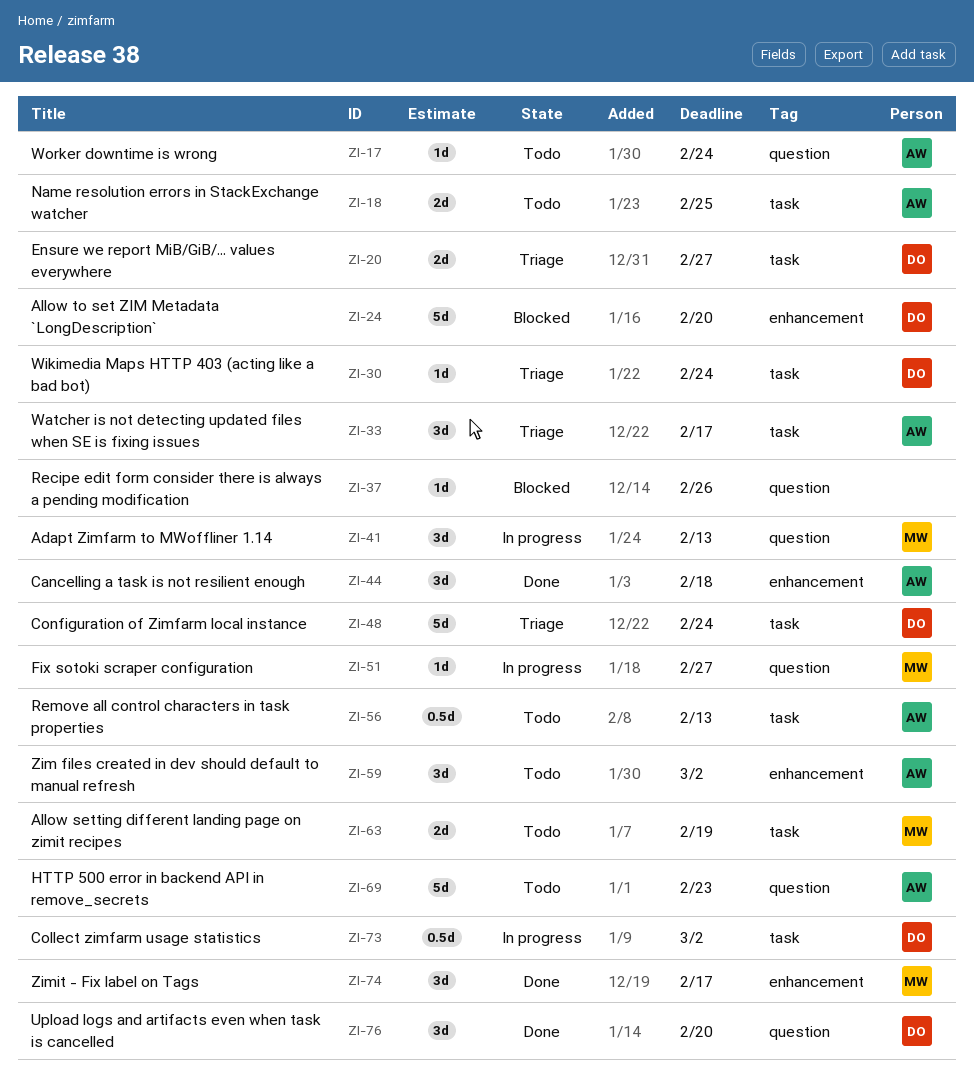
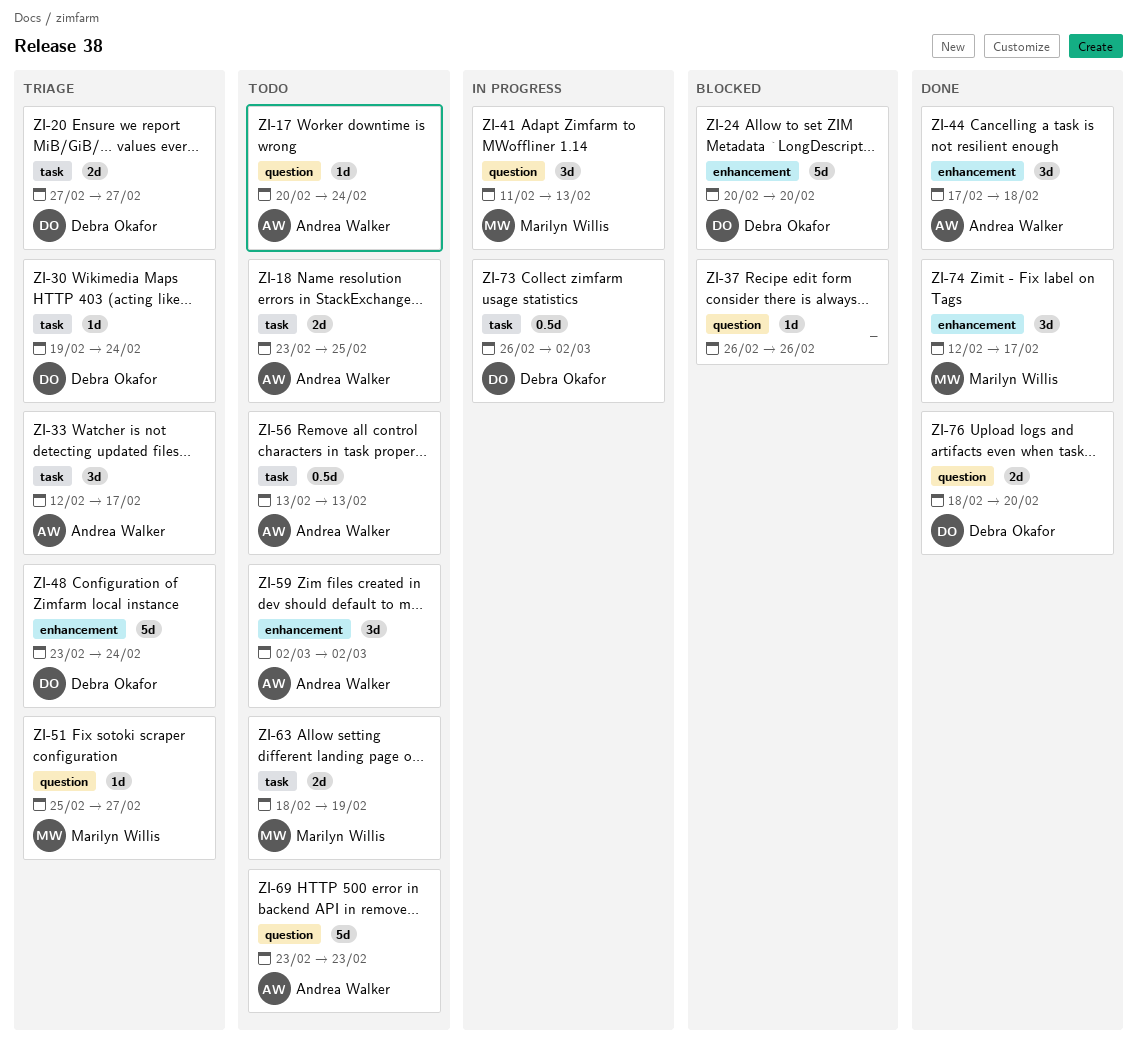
ZI-48, label: task -> enhancement
ZI-51, status: In progress -> Triage
ZI-76, estimate: 3d -> 2d

